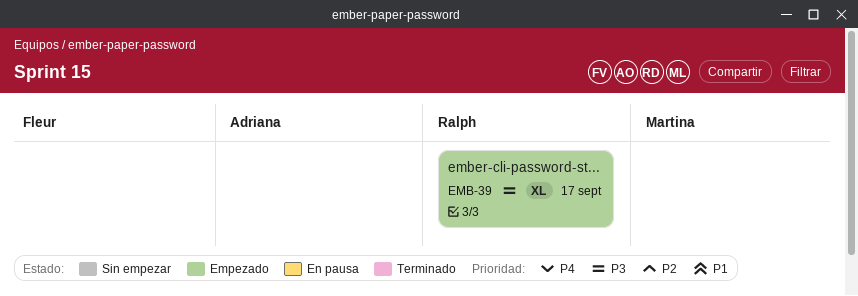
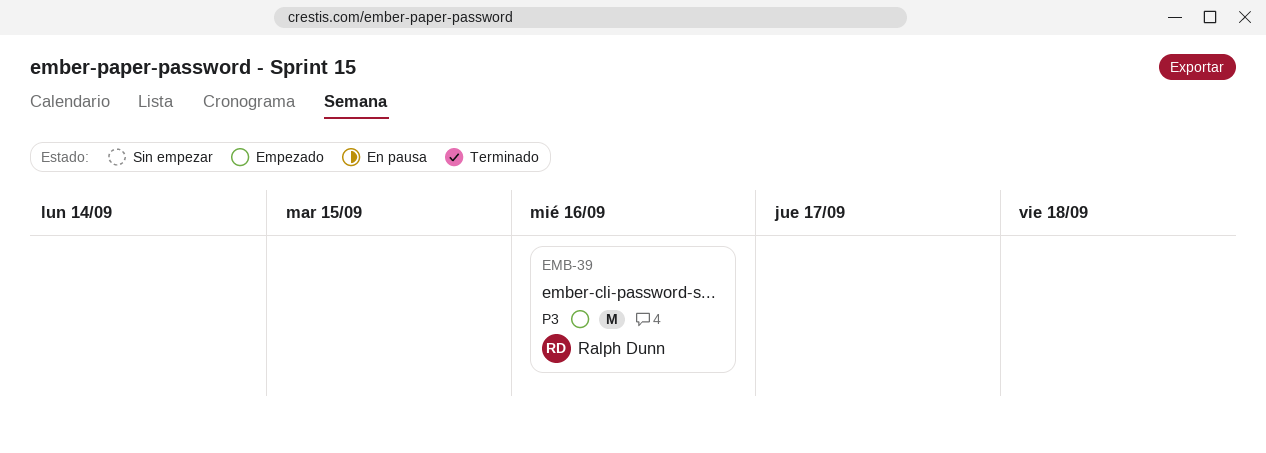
EMB-39, estimate: XL -> M
EMB-39, due: Sep 17 -> Sep 16

